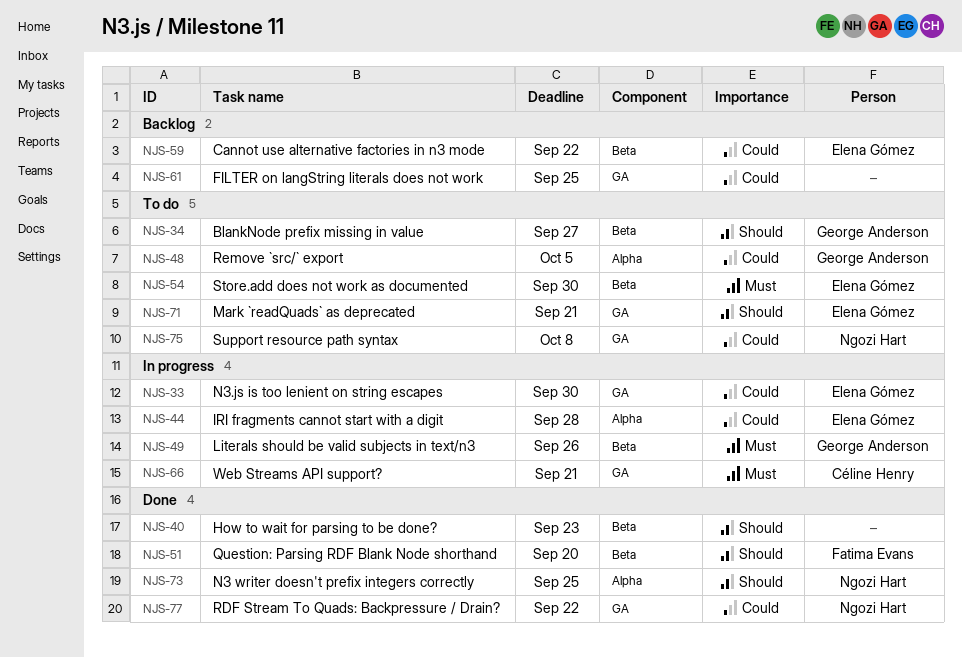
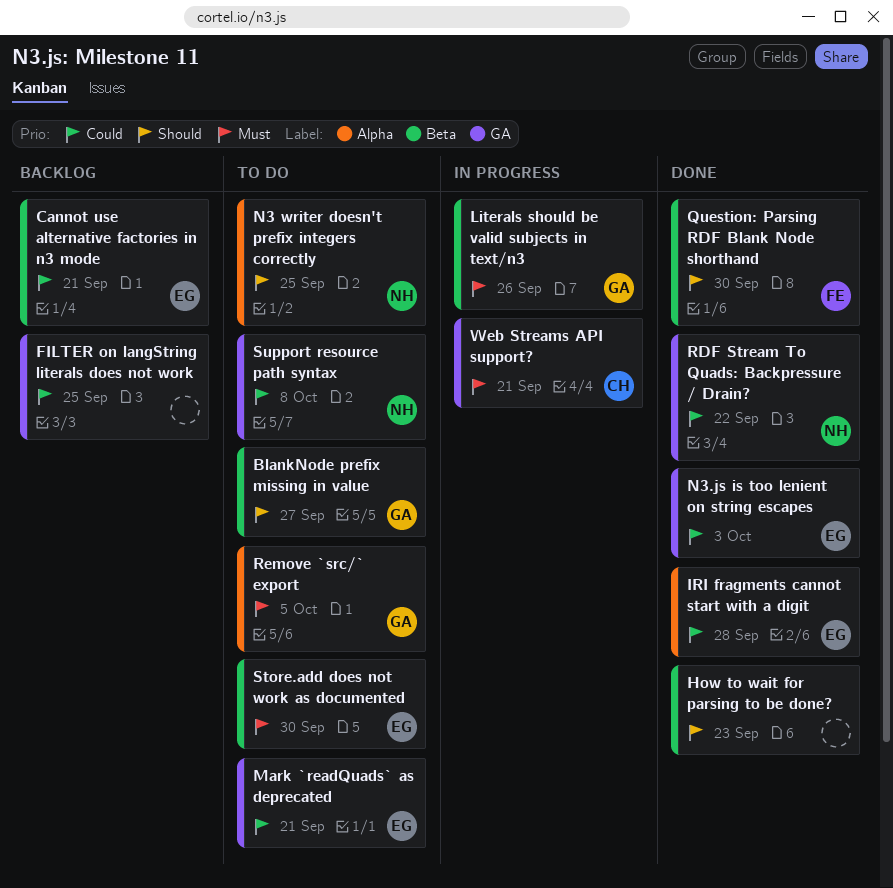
Cannot use alternative factories in n3 mode, due: Sep 22 -> Sep 21
IRI fragments cannot start with a digit, status: In progress -> Done
Mark `readQuads` as deprecated, priority: Should -> Could
N3 writer doesn't prefix integers correctly, status: Done -> To do
N3.js is too lenient on string escapes, status: In progress -> Done
N3.js is too lenient on string escapes, due: Sep 30 -> Oct 3
Question: Parsing RDF Blank Node shorthand, due: Sep 20 -> Sep 30
Remove `src/` export, priority: Could -> Must

